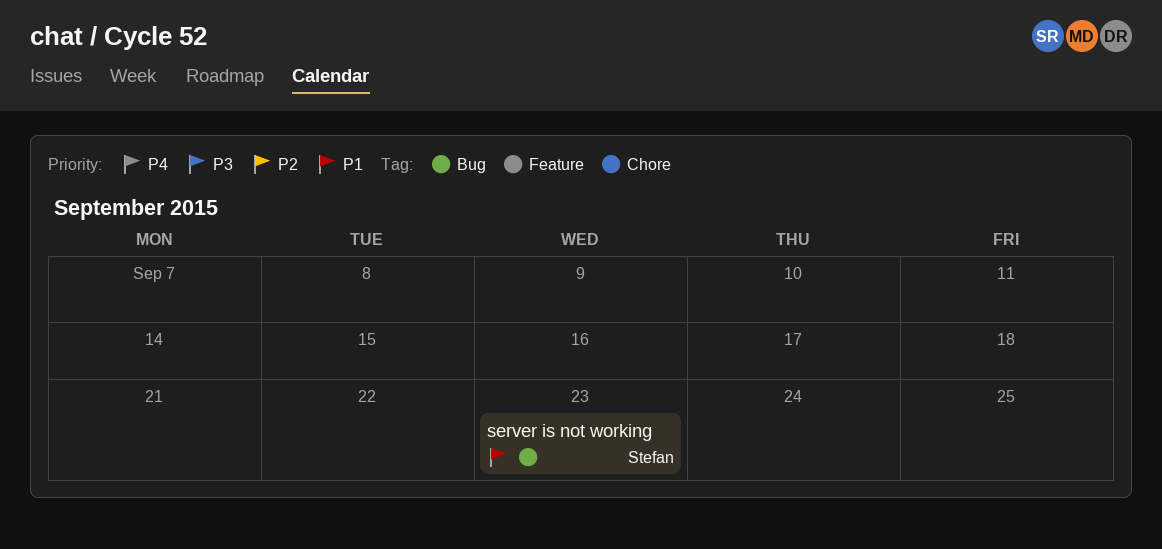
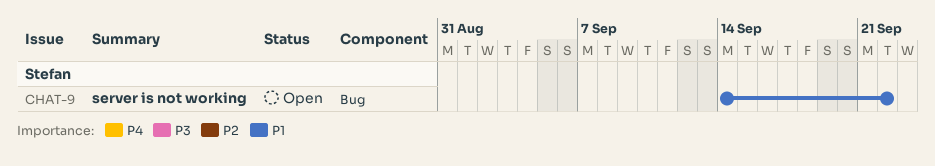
server is not working, due: Sep 23 -> Sep 22

